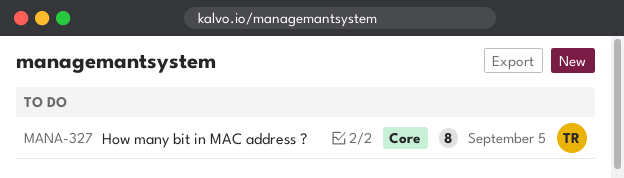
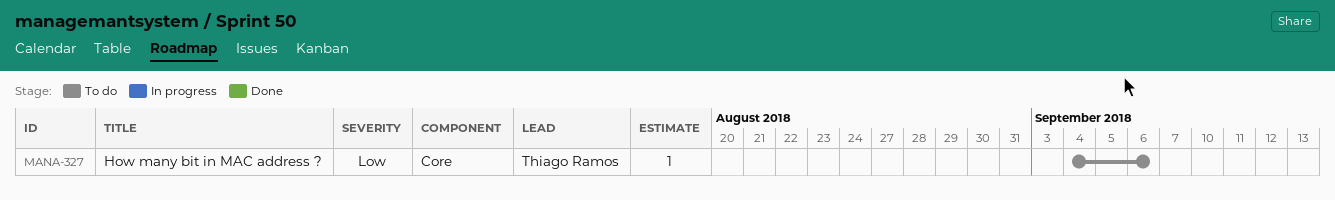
MANA-327, estimate: 8 -> 1
MANA-327, due: Sep 5 -> Sep 6

